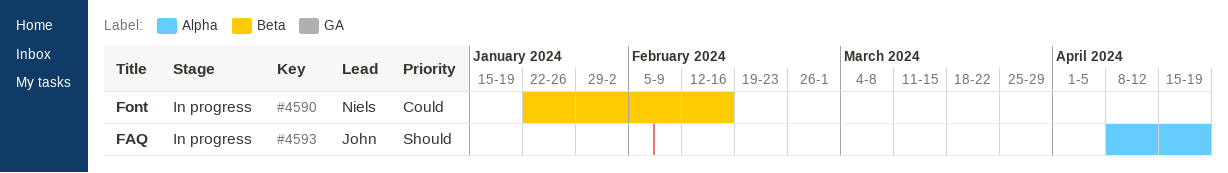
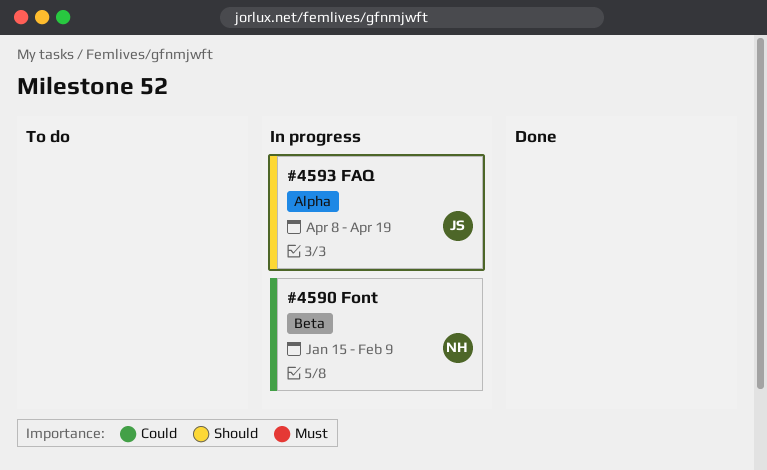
#4590, start: Jan 22 -> Jan 15
#4590, due: Feb 16 -> Feb 9

